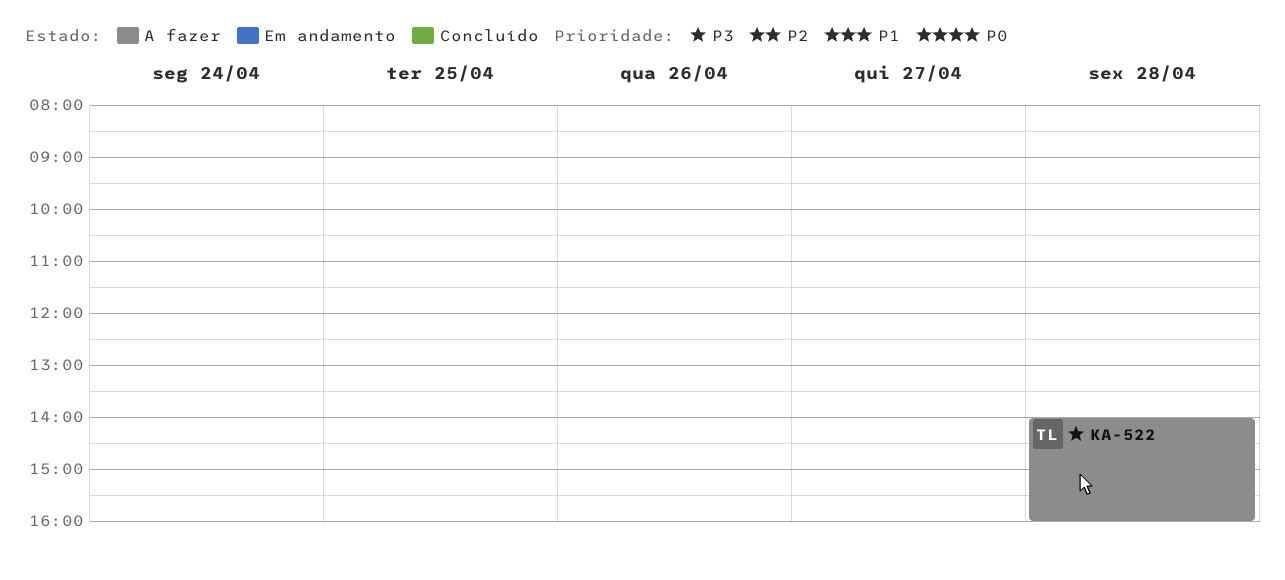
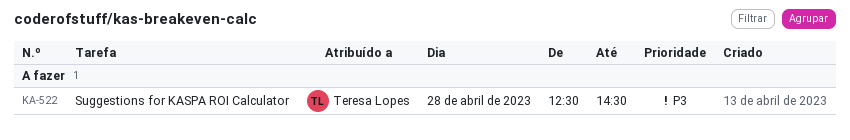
KA-522, begins: 14:00 -> 12:30
KA-522, ends: 16:00 -> 14:30

